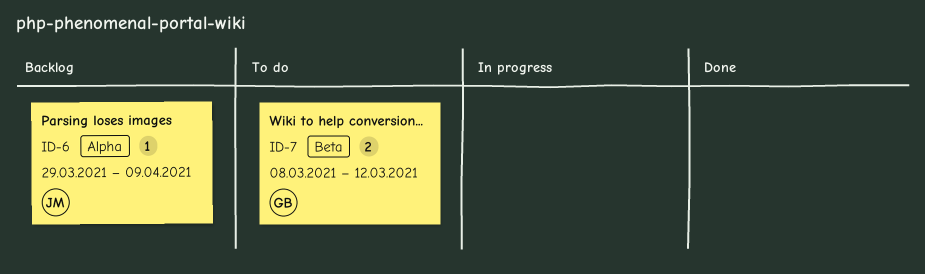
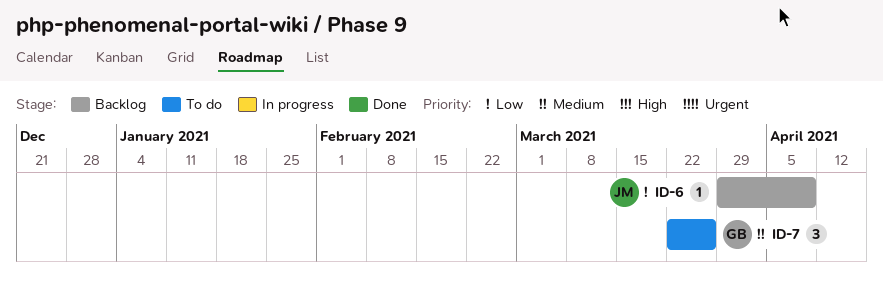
ID-7, estimate: 2 -> 3
ID-7, start: Mar 8 -> Mar 22
ID-7, due: Mar 12 -> Mar 26

